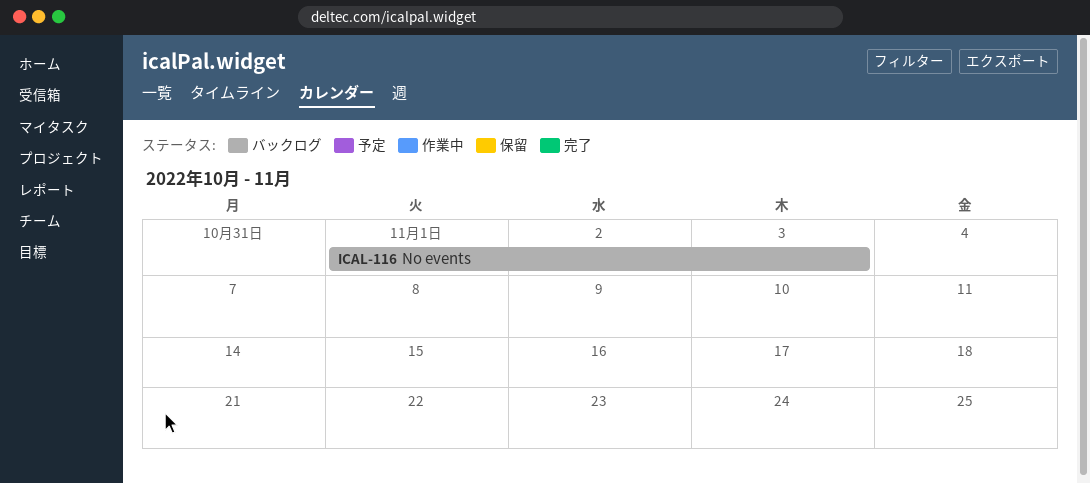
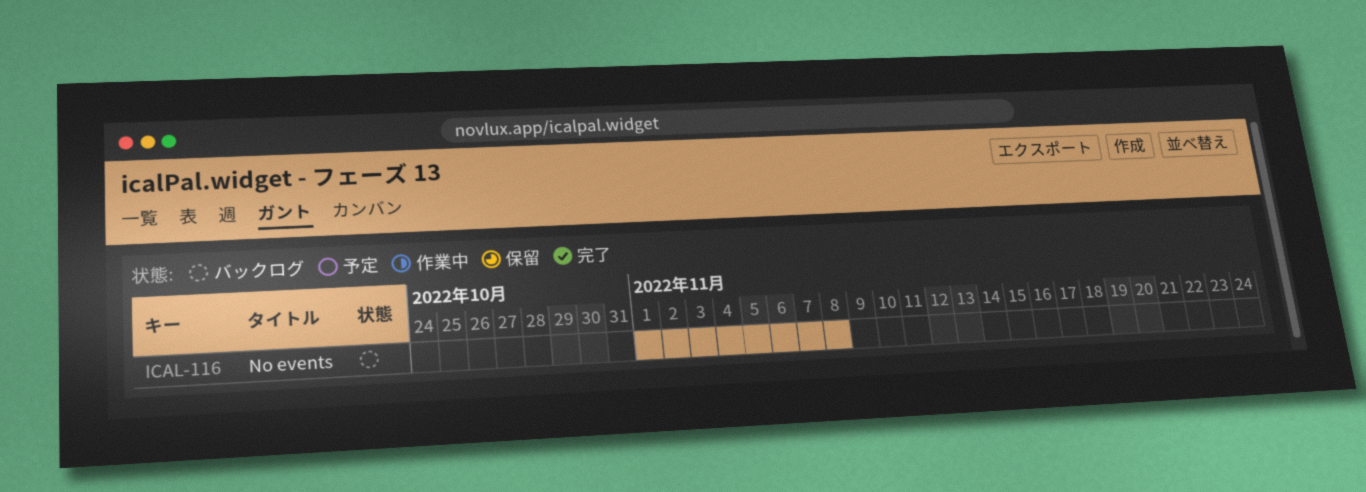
ICAL-116, due: Nov 3 -> Nov 8

